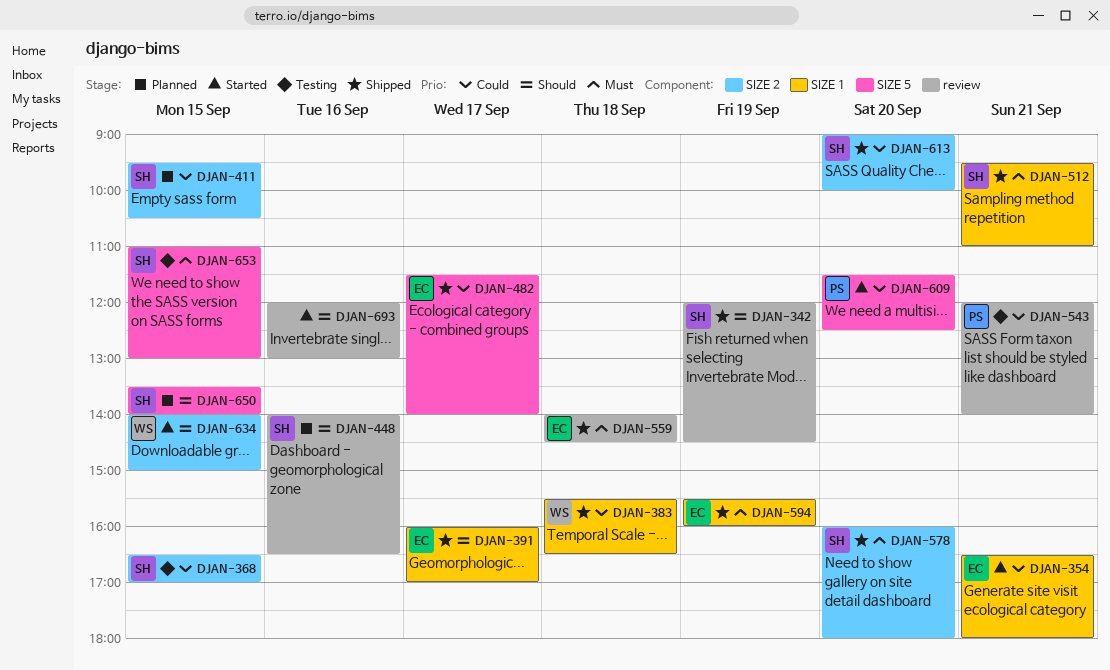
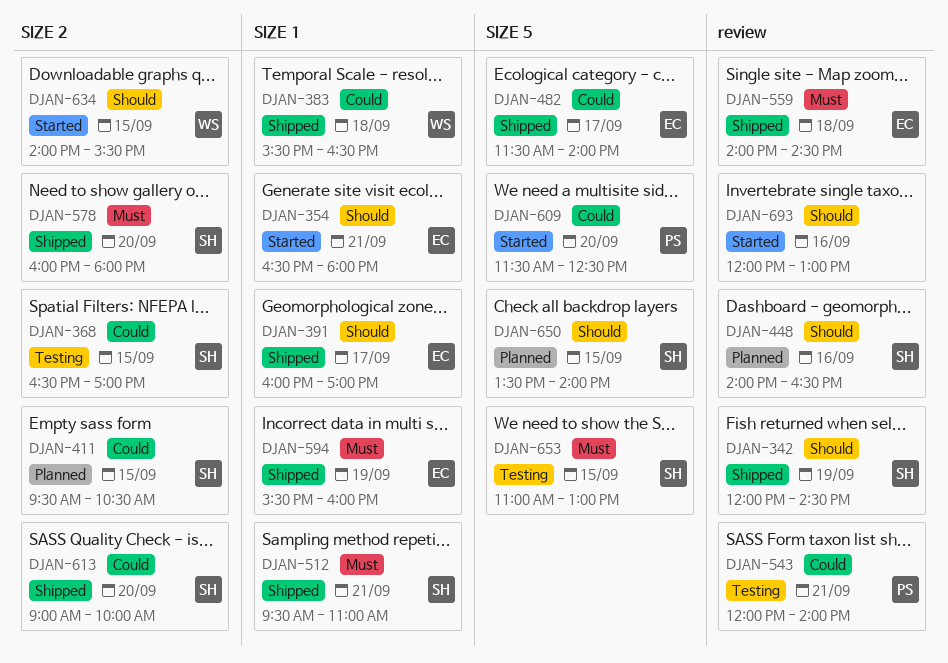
DJAN-354, priority: Could -> Should
DJAN-634, ends: 15:00 -> 15:30

